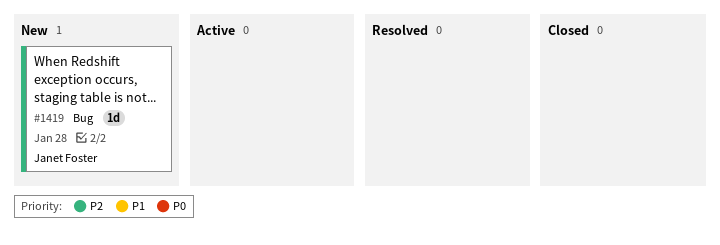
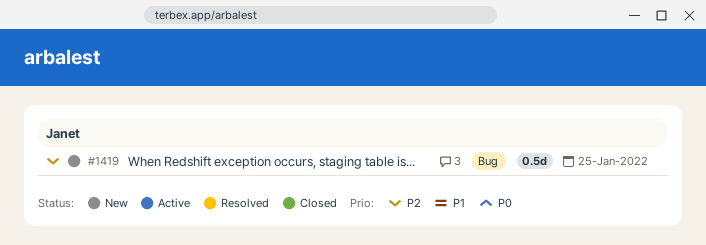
#1419, estimate: 1d -> 0.5d
#1419, due: Jan 28 -> Jan 25

